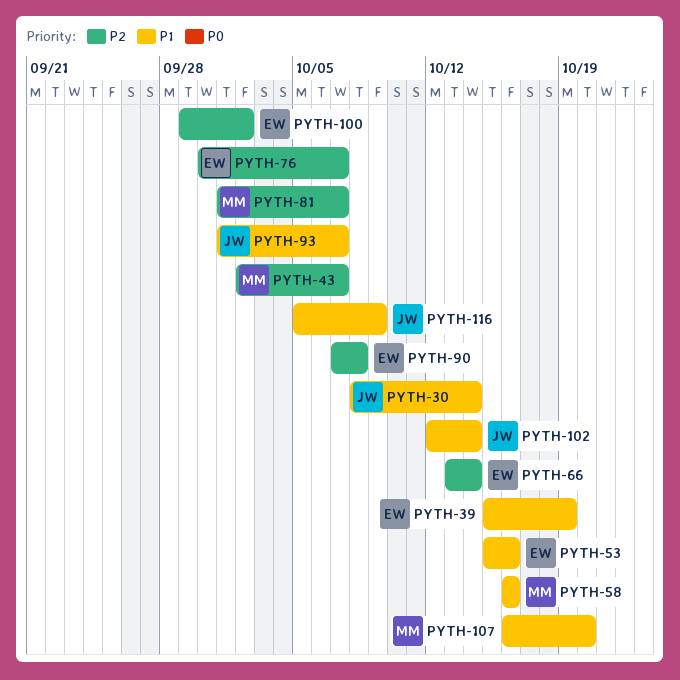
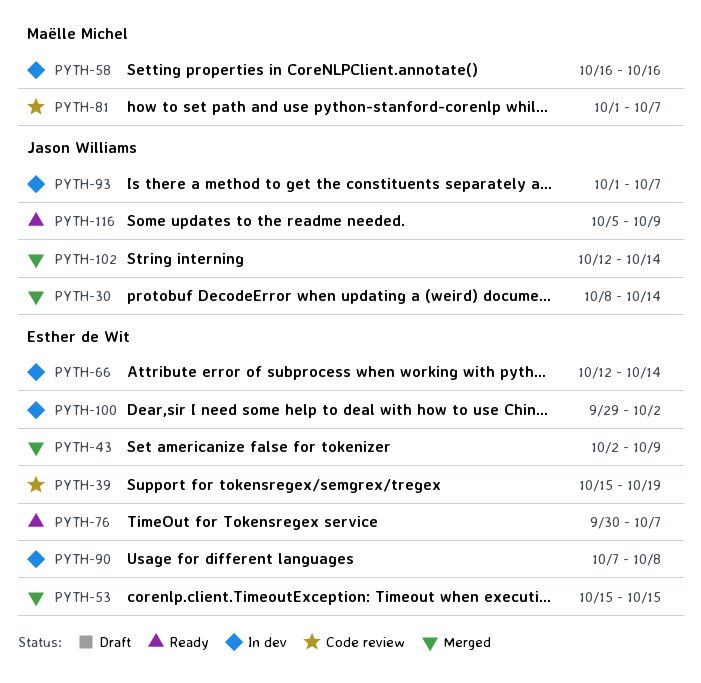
PYTH-43, owner: Maëlle Michel -> Esther de Wit
PYTH-43, due: Oct 7 -> Oct 9
PYTH-53, due: Oct 16 -> Oct 15
PYTH-66, start: Oct 13 -> Oct 12
PYTH-107: present -> none

